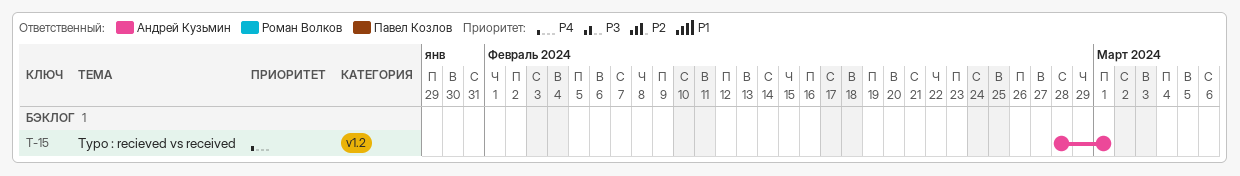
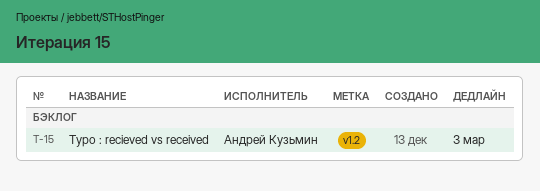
T-15, due: Mar 1 -> Mar 3

